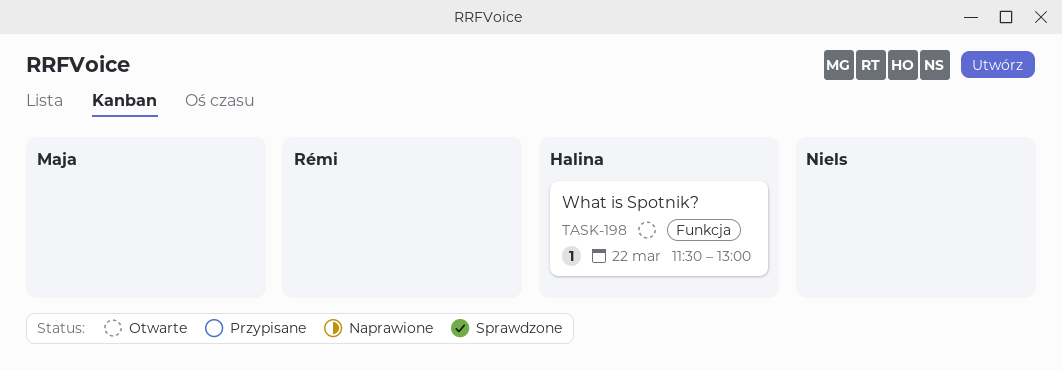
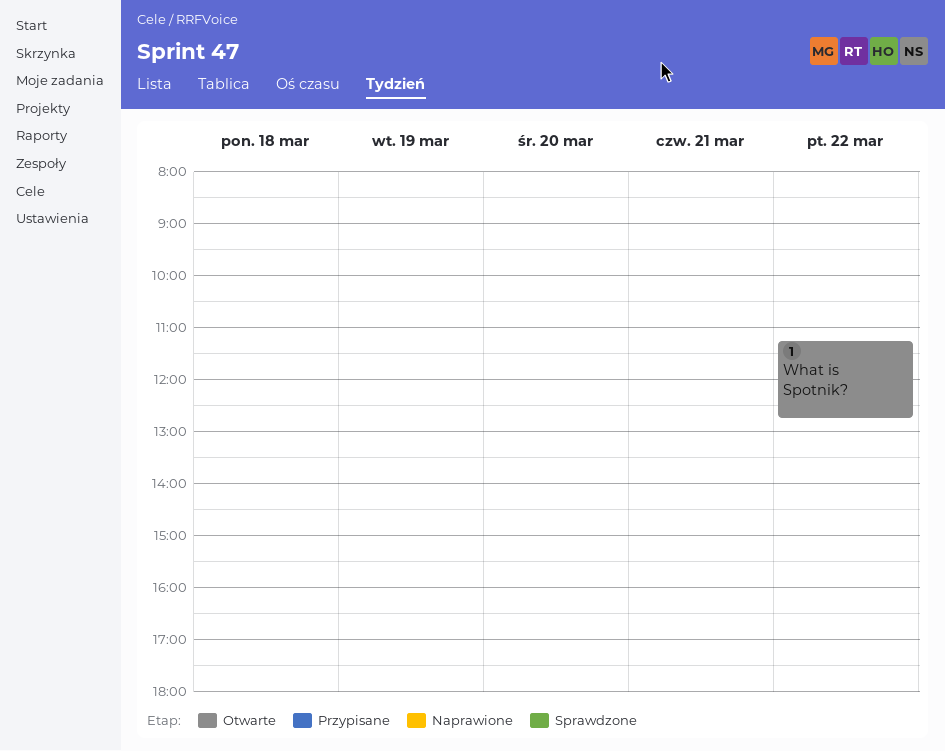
What is Spotnik?, begins: 11:30 -> 11:15
What is Spotnik?, ends: 13:00 -> 12:45

